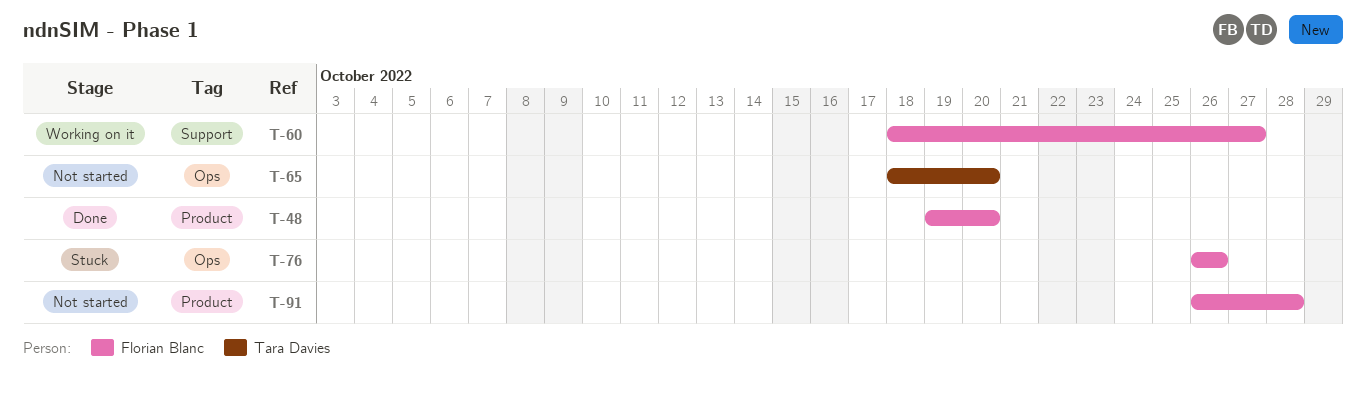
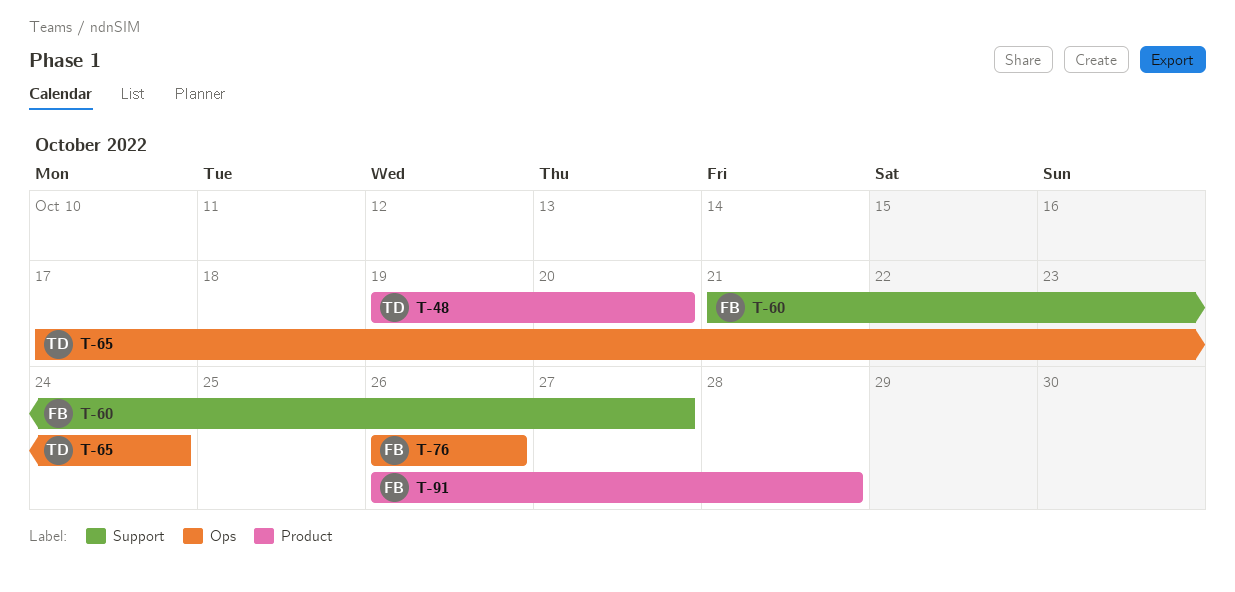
T-48, owner: Florian Blanc -> Tara Davies
T-60, start: Oct 18 -> Oct 21
T-65, start: Oct 18 -> Oct 17
T-65, due: Oct 20 -> Oct 24

